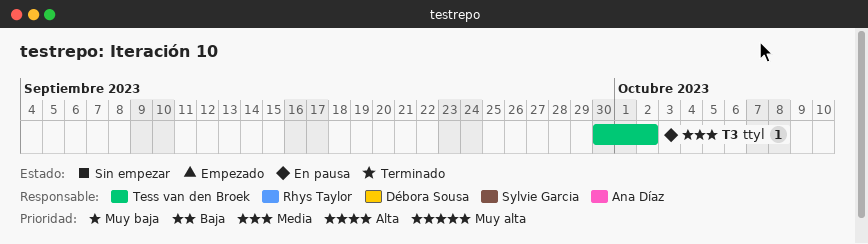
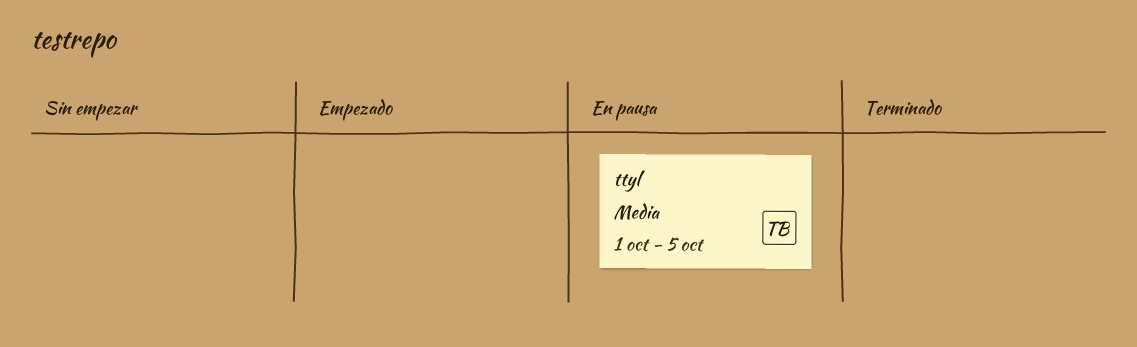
ttyl, start: Sep 30 -> Oct 1
ttyl, due: Oct 2 -> Oct 5

